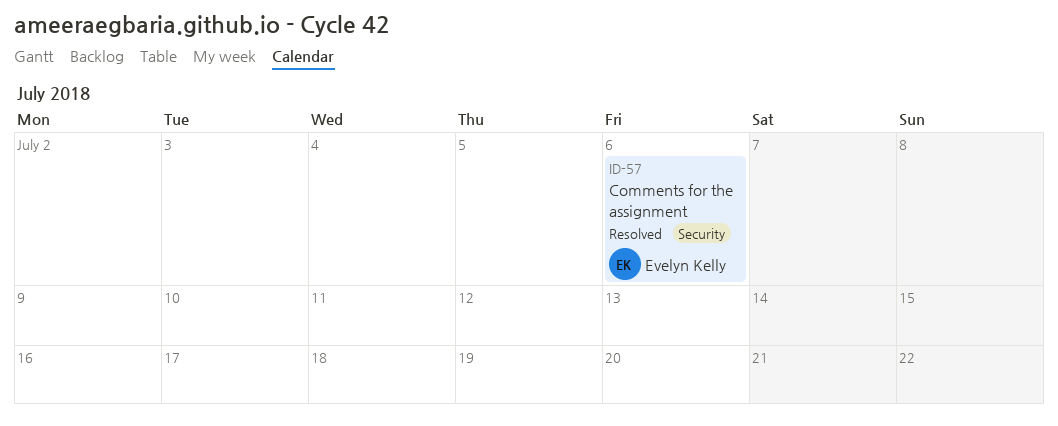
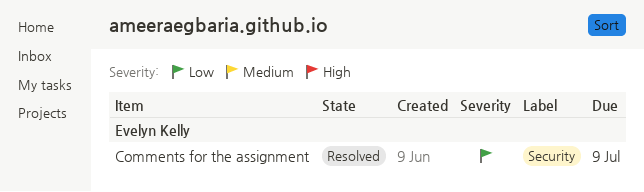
Comments for the assignment, due: Jul 6 -> Jul 9

